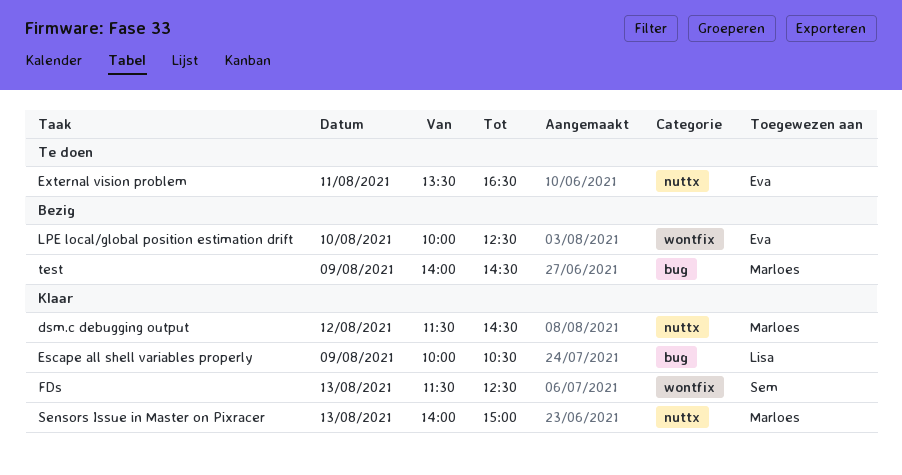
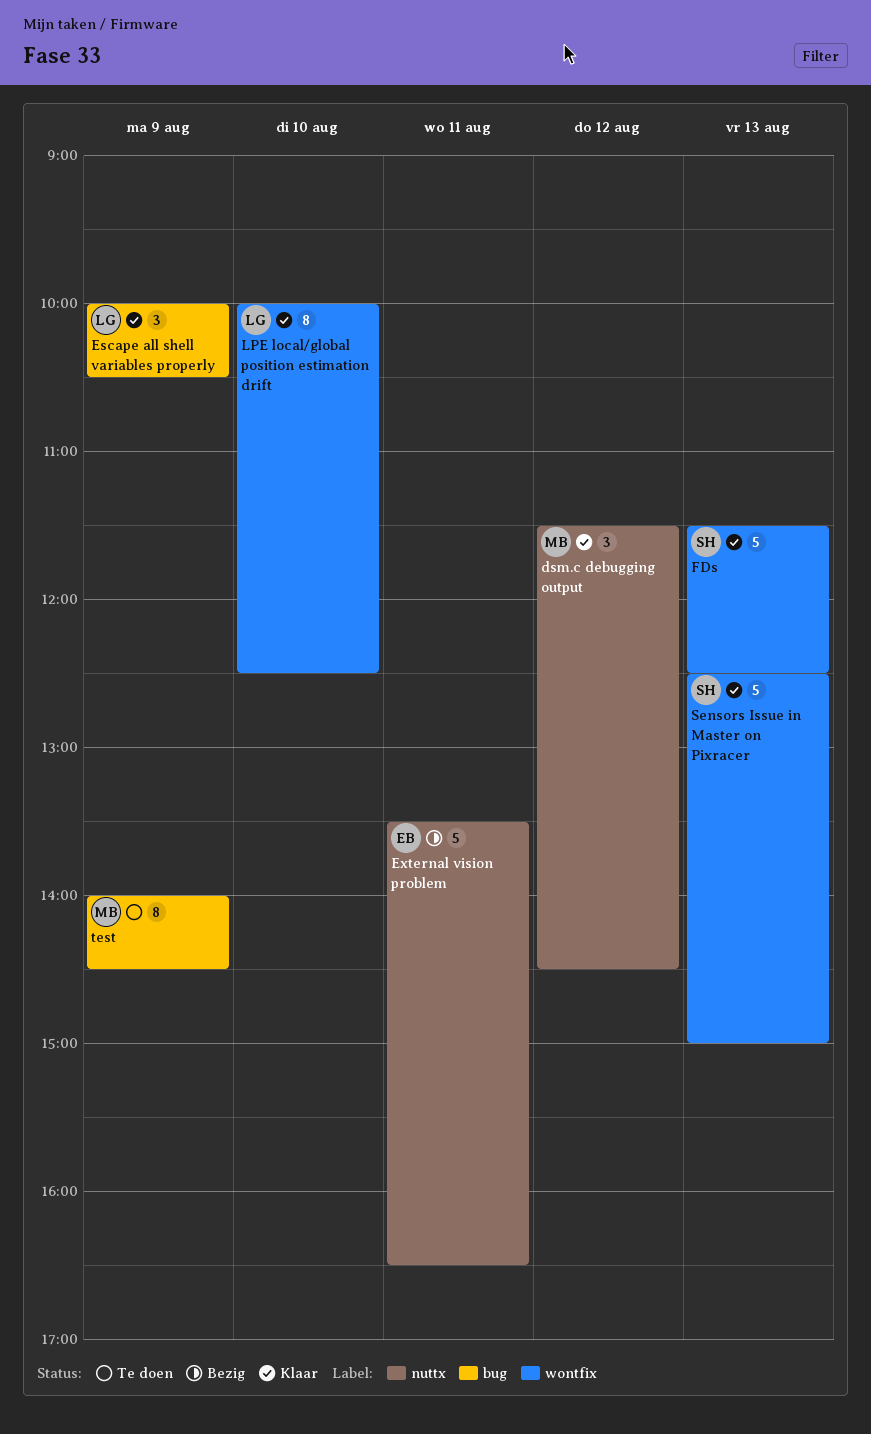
External vision problem, status: Te doen -> Bezig
LPE local/global position estimation drift, status: Bezig -> Klaar
LPE local/global position estimation drift, owner: Eva -> Lisa
Sensors Issue in Master on Pixracer, owner: Marloes -> Sem
Sensors Issue in Master on Pixracer, label: nuttx -> wontfix
Sensors Issue in Master on Pixracer, begins: 14:00 -> 12:30
test, status: Bezig -> Te doen

